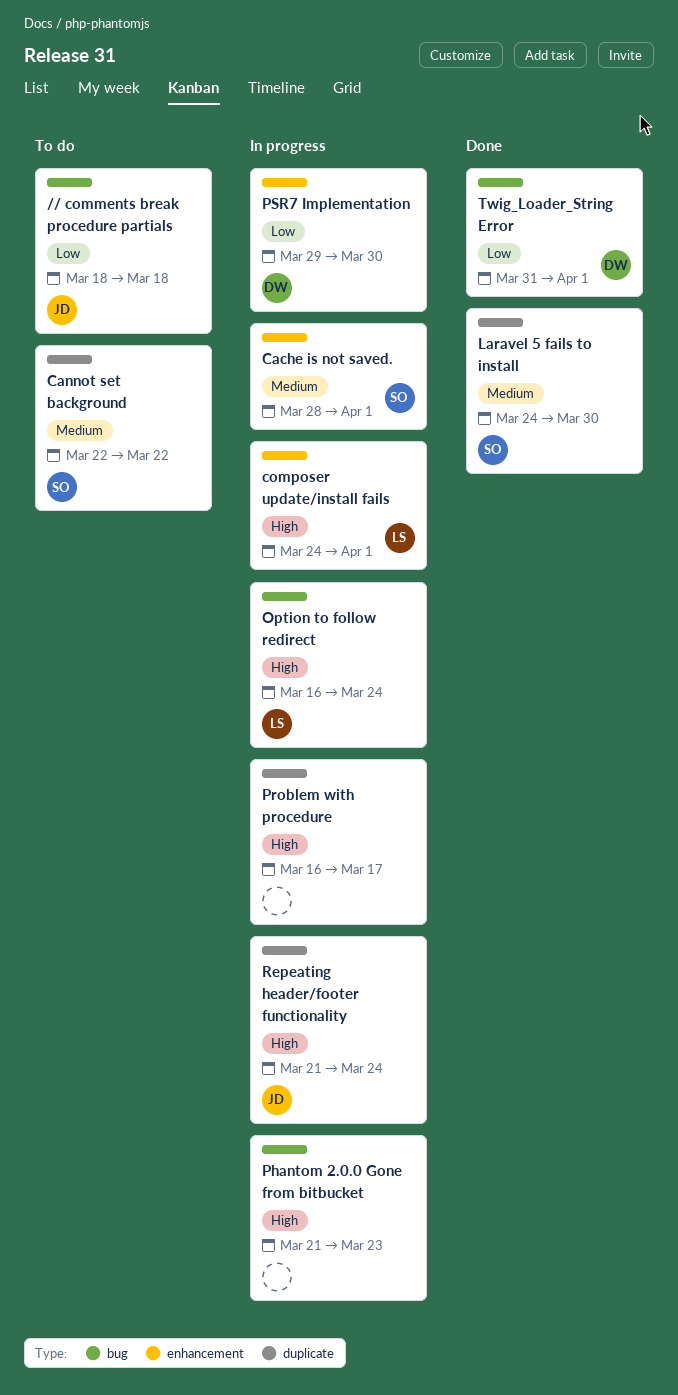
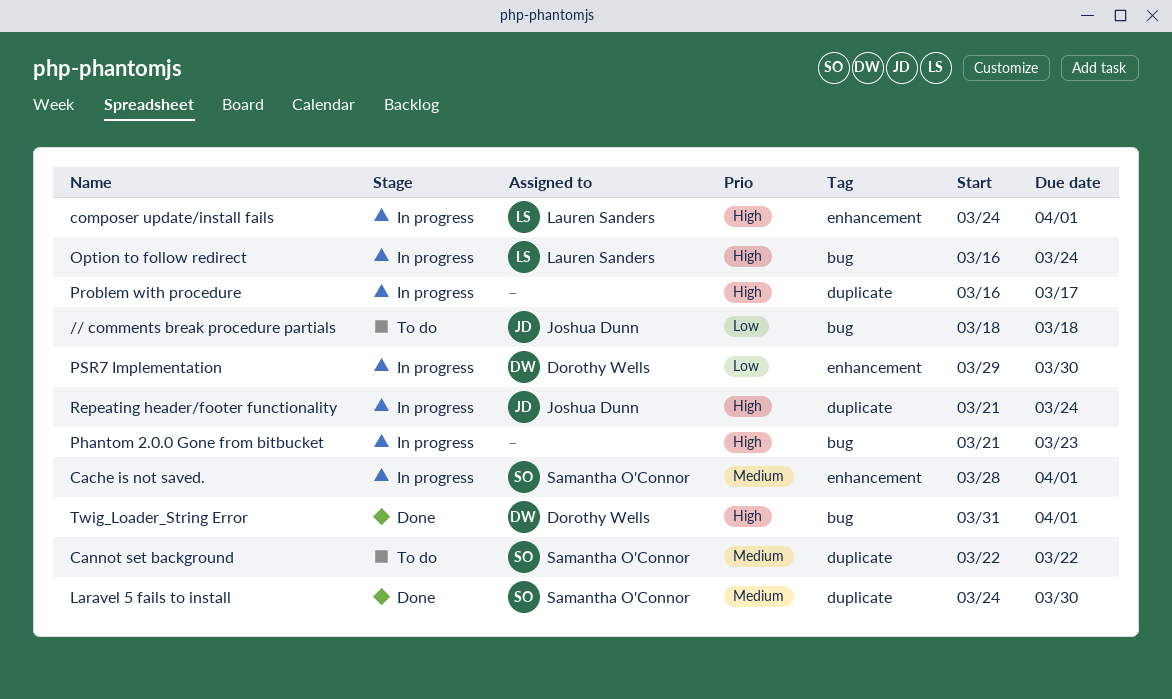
Twig_Loader_String Error, priority: Low -> High

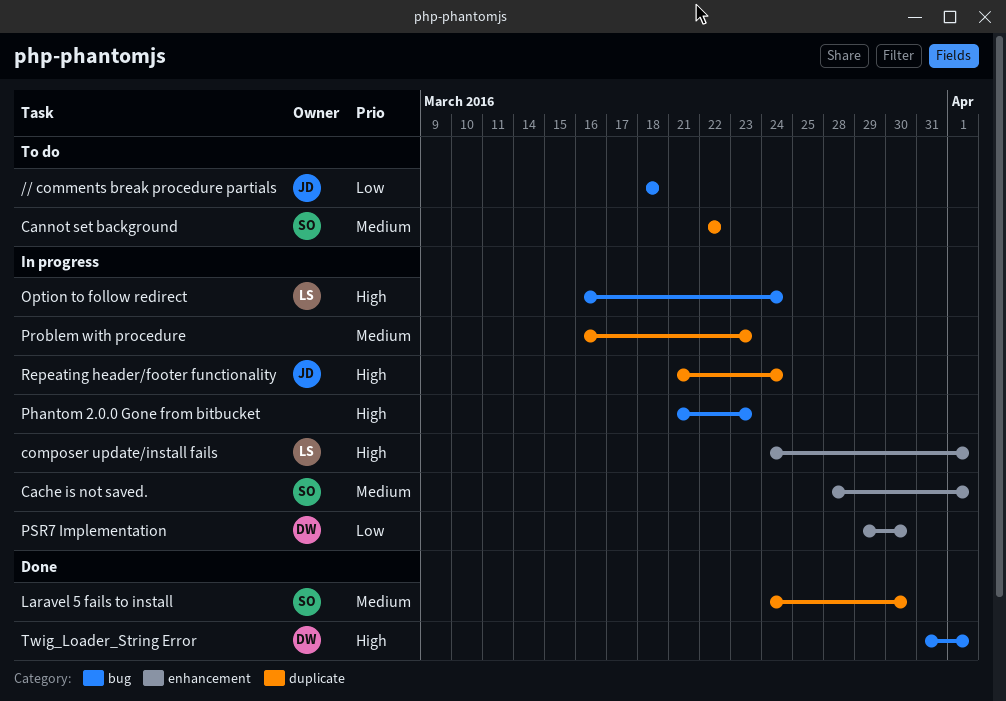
Problem with procedure, priority: High -> Medium
Problem with procedure, due: Mar 17 -> Mar 23

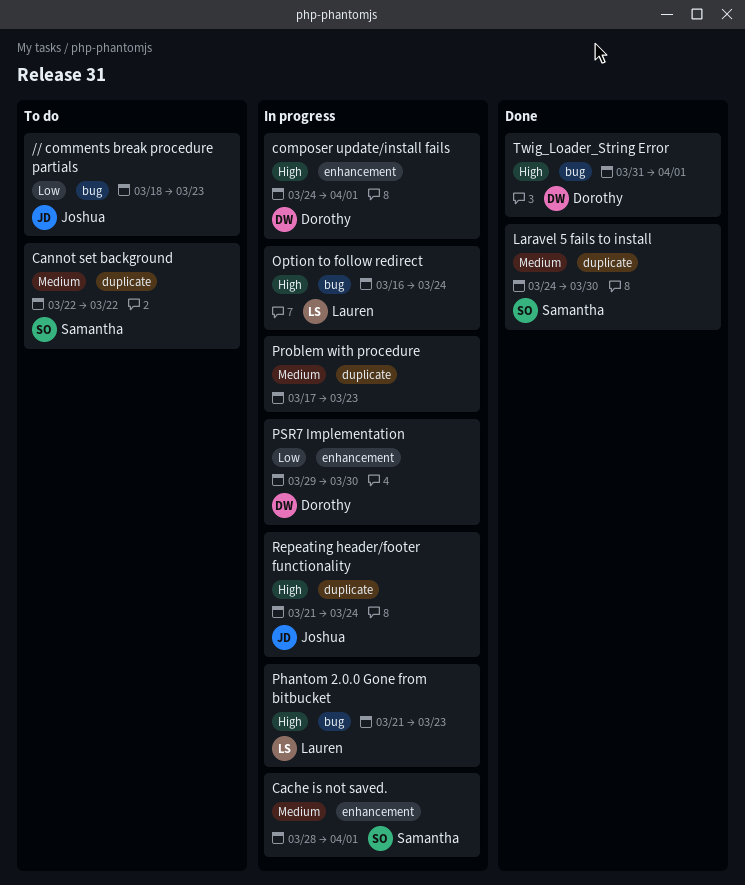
// comments break procedure partials, due: Mar 18 -> Mar 23
composer update/install fails, owner: Lauren -> Dorothy
Phantom 2.0.0 Gone from bitbucket, owner: none -> Lauren
Problem with procedure, start: Mar 16 -> Mar 17

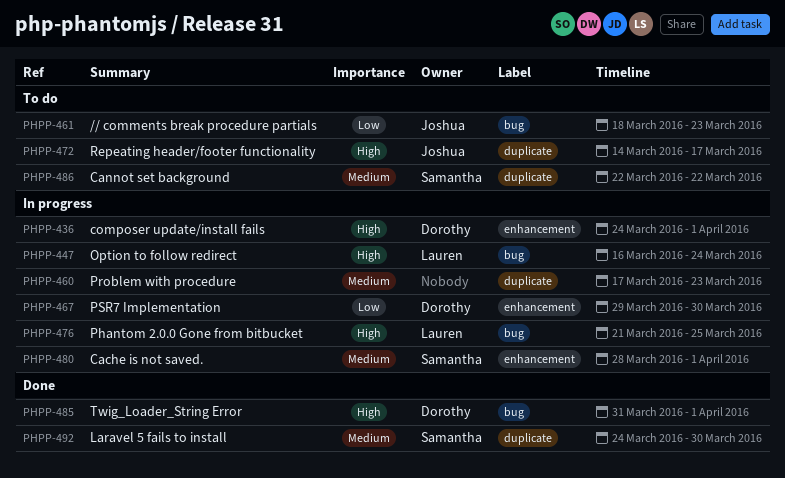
Phantom 2.0.0 Gone from bitbucket, due: Mar 23 -> Mar 25
Repeating header/footer functionality, status: In progress -> To do
Repeating header/footer functionality, start: Mar 21 -> Mar 14
Repeating header/footer functionality, due: Mar 24 -> Mar 17

